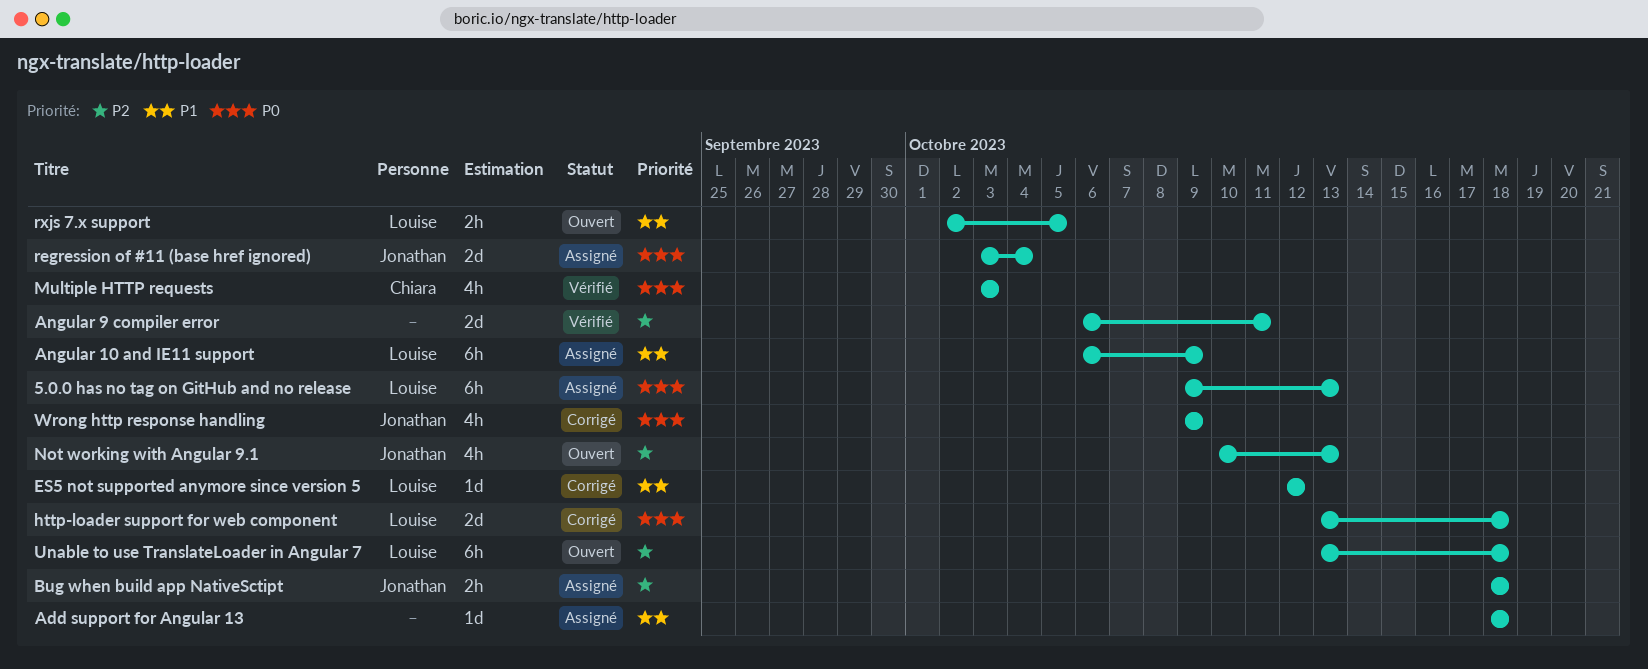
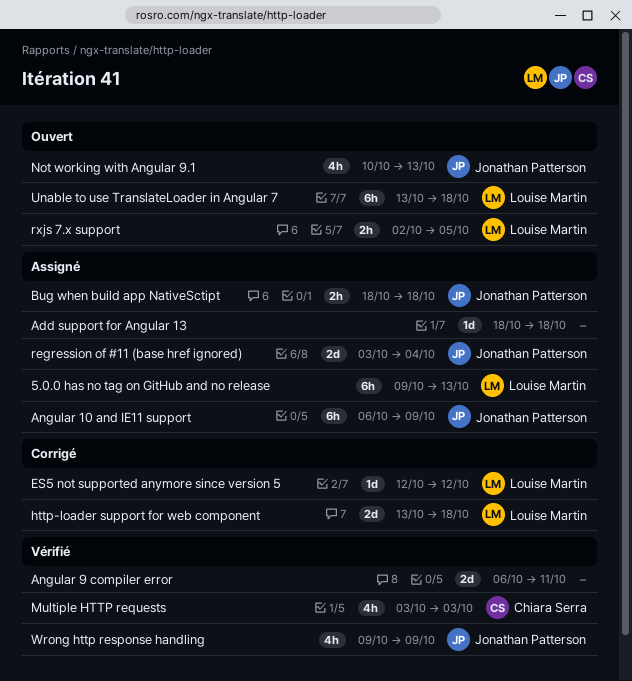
Angular 10 and IE11 support, owner: Louise Martin -> Jonathan Patterson
Wrong http response handling, status: Corrigé -> Vérifié

